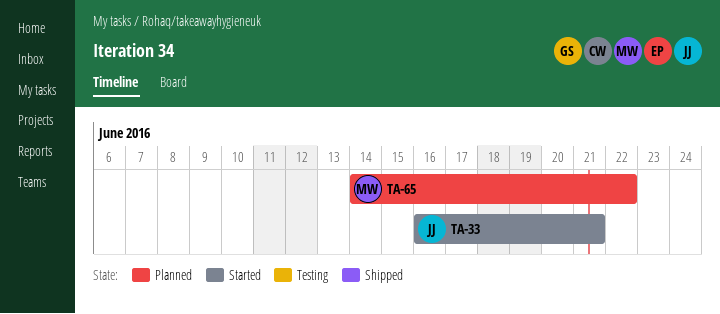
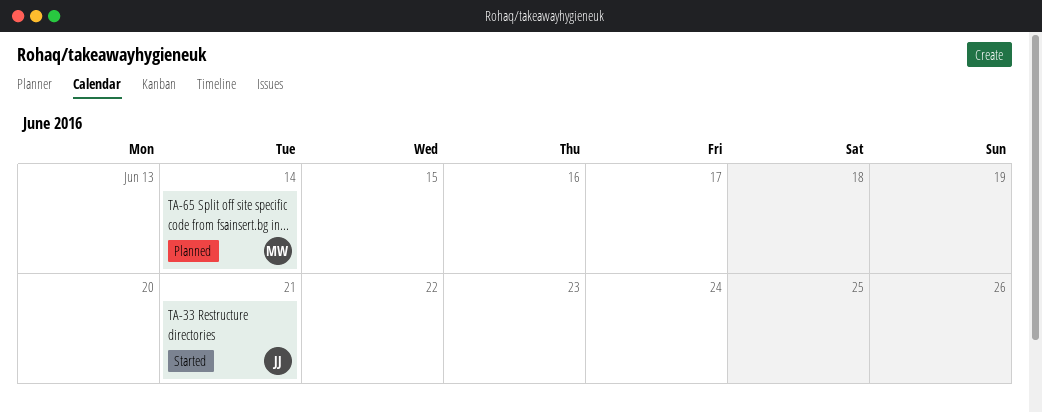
TA-65, due: Jun 22 -> Jun 14

